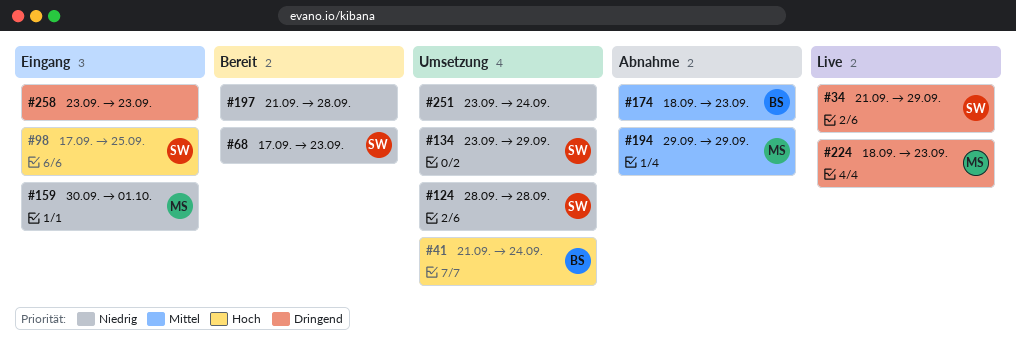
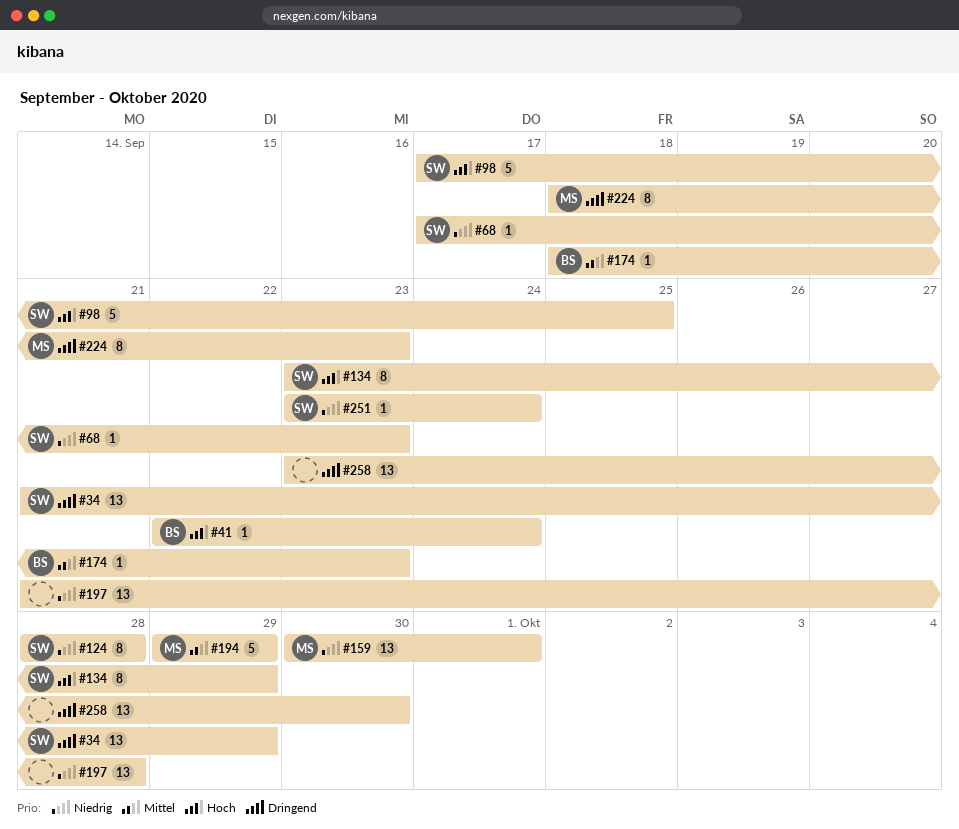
#41, start: Sep 21 -> Sep 22
#134, priority: Niedrig -> Hoch
#251, owner: none -> SW
#258, due: Sep 23 -> Sep 30

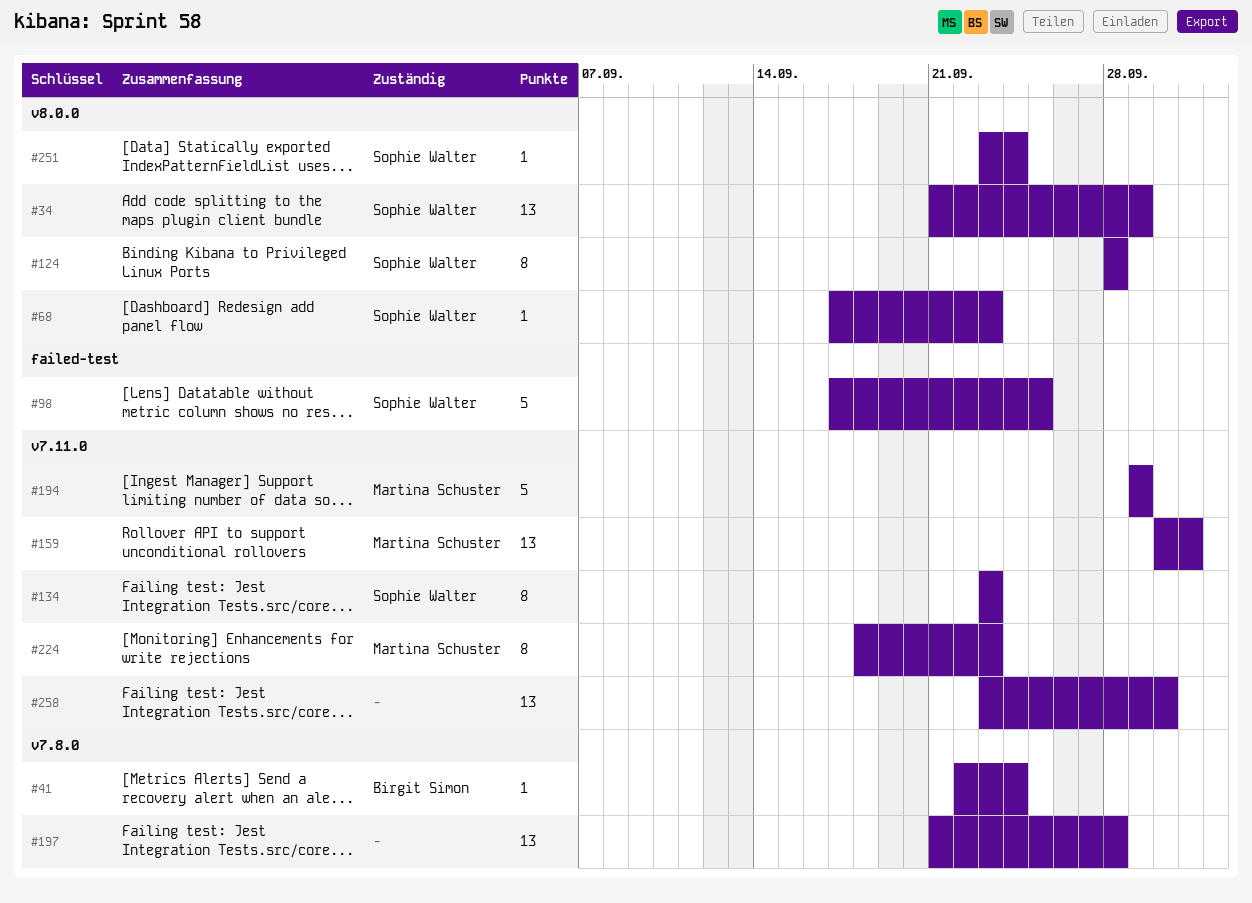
#134, due: Sep 29 -> Sep 23
#174: present -> none

